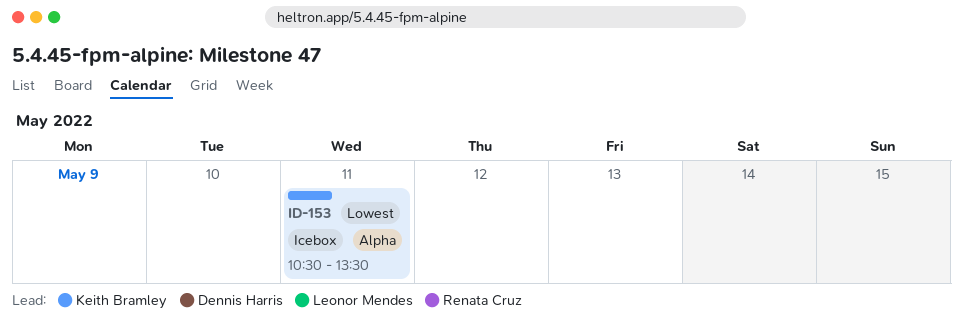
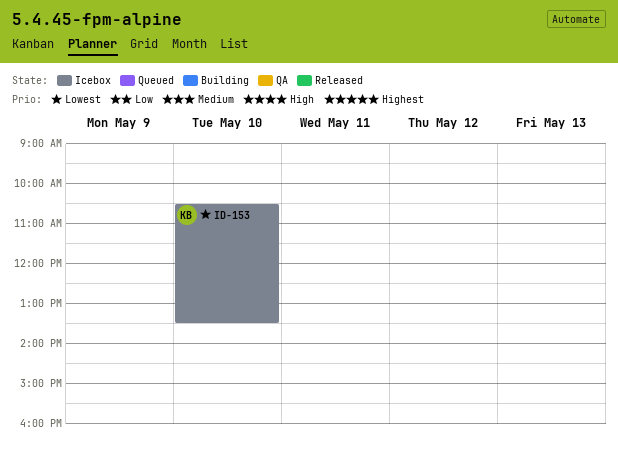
ID-153, day: May 11 -> May 10

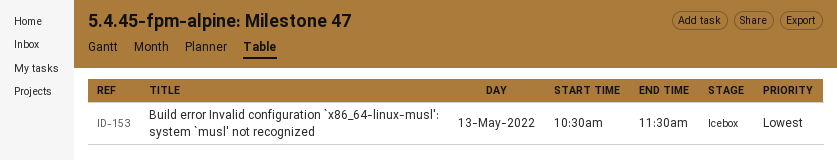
ID-153, day: May 10 -> May 13
ID-153, ends: 13:30 -> 11:30

